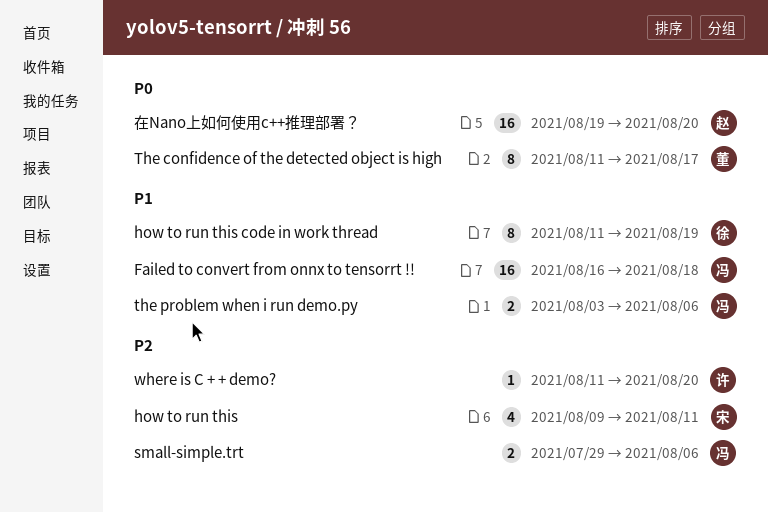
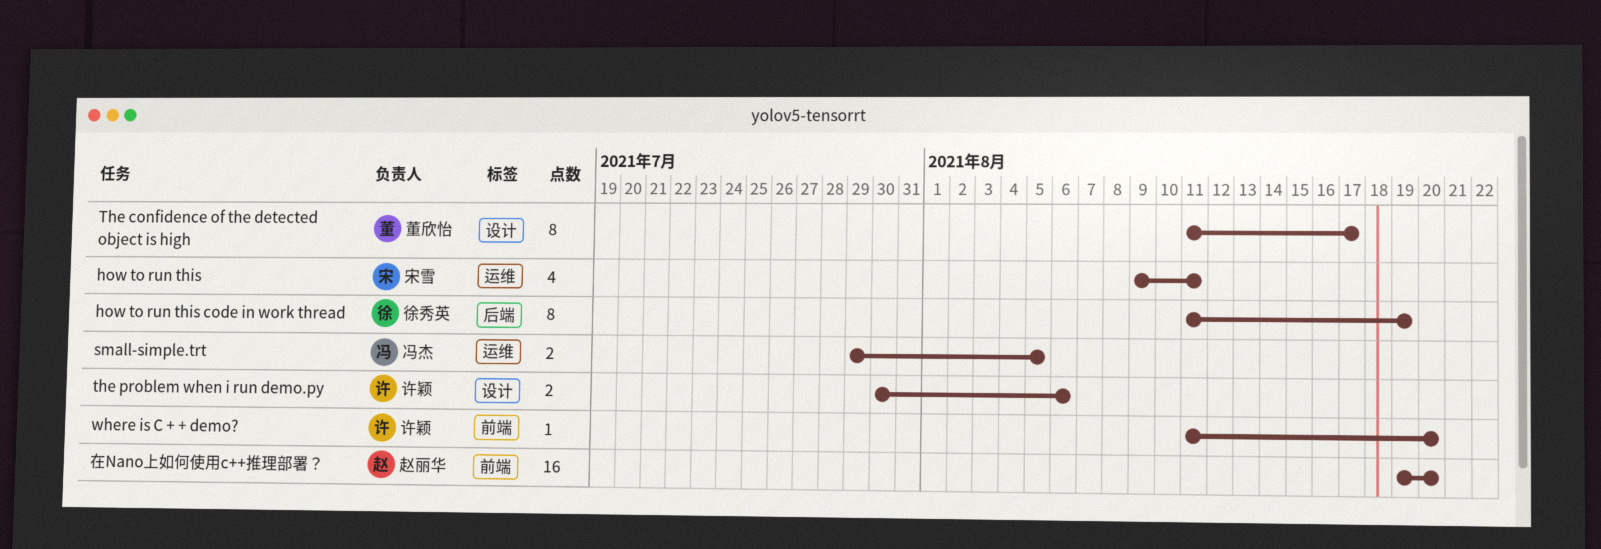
Failed to convert from onnx to tensorrt !!: present -> none
small-simple.trt, due: Aug 6 -> Aug 5
the problem when i run demo.py, owner: 冯杰 -> 许颖
the problem when i run demo.py, start: Aug 3 -> Jul 30

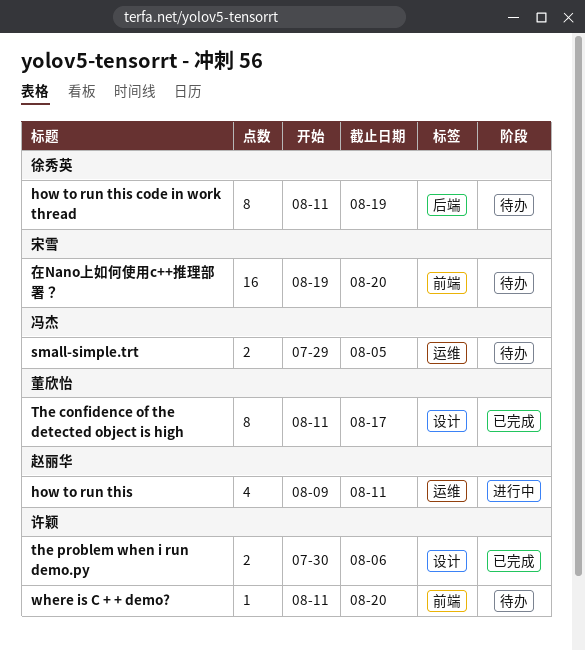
how to run this, owner: 宋雪 -> 赵丽华
在Nano上如何使用c++推理部署？, owner: 赵丽华 -> 宋雪

